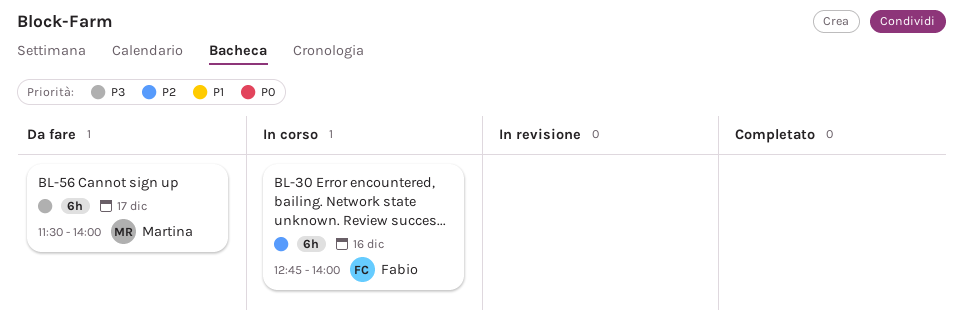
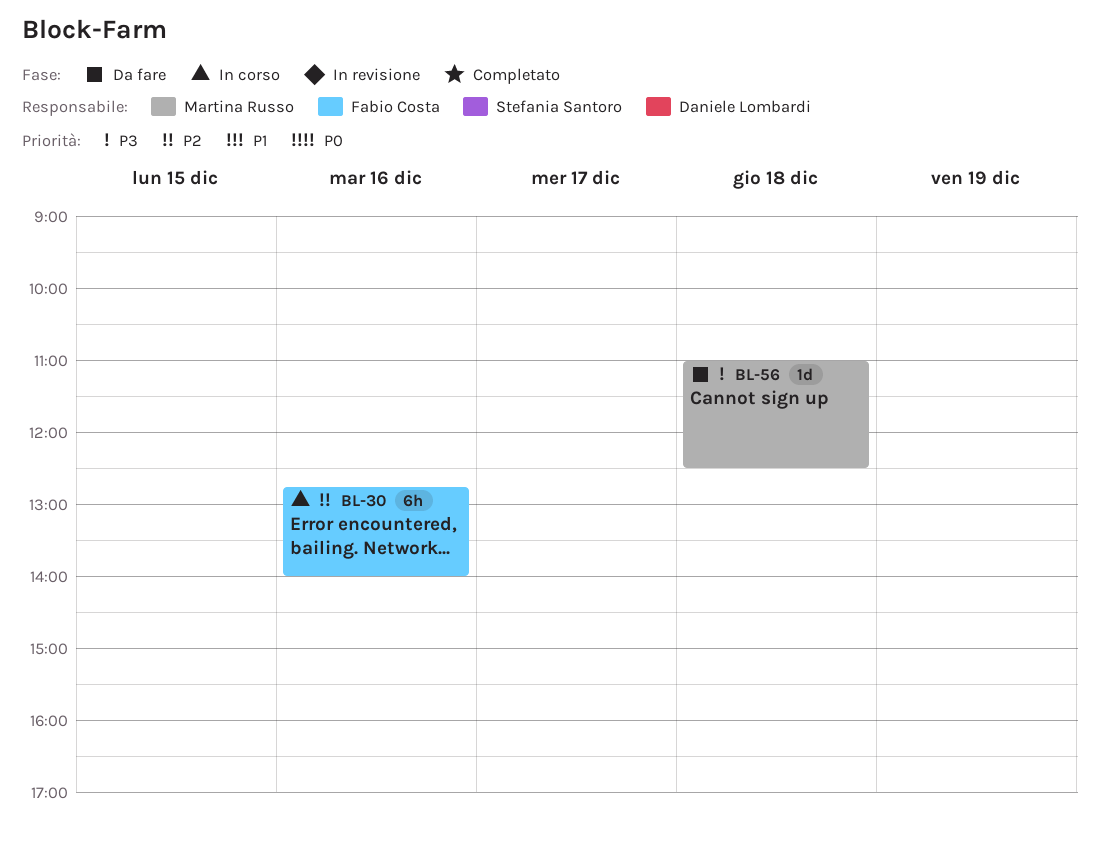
BL-56, estimate: 6h -> 1d
BL-56, day: Dec 17 -> Dec 18
BL-56, begins: 11:30 -> 11:00
BL-56, ends: 14:00 -> 12:30

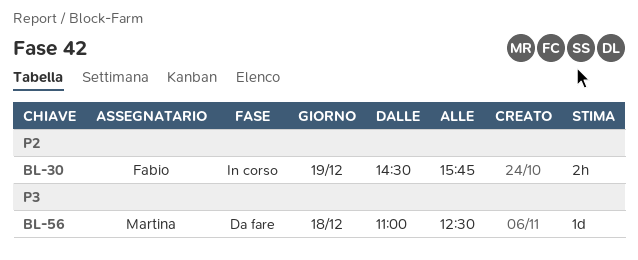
BL-30, estimate: 6h -> 2h
BL-30, day: Dec 16 -> Dec 19
BL-30, begins: 12:45 -> 14:30
BL-30, ends: 14:00 -> 15:45

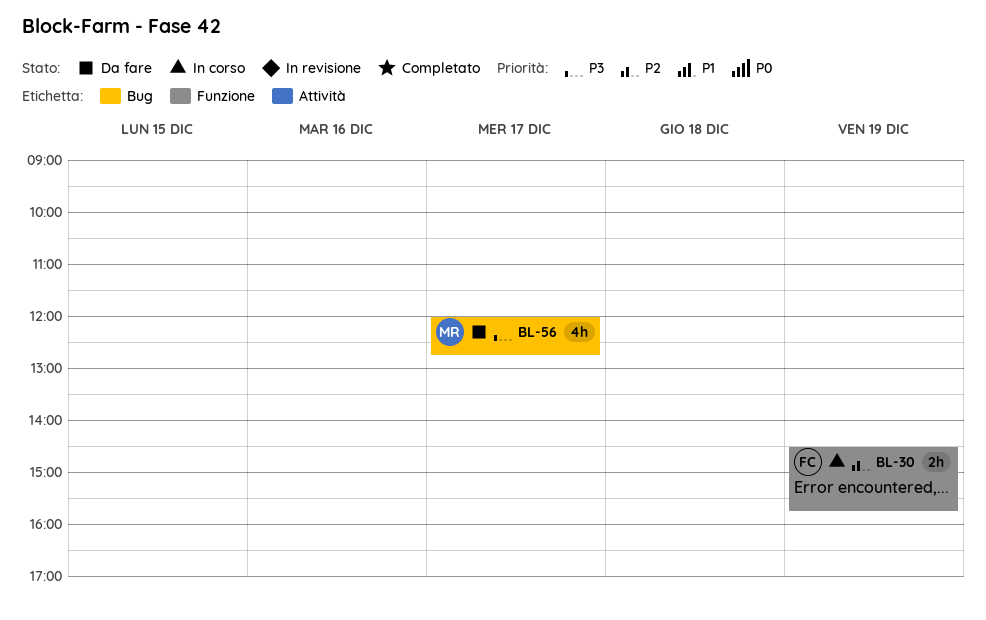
BL-56, estimate: 1d -> 4h
BL-56, day: Dec 18 -> Dec 17
BL-56, begins: 11:00 -> 12:00
BL-56, ends: 12:30 -> 12:45

